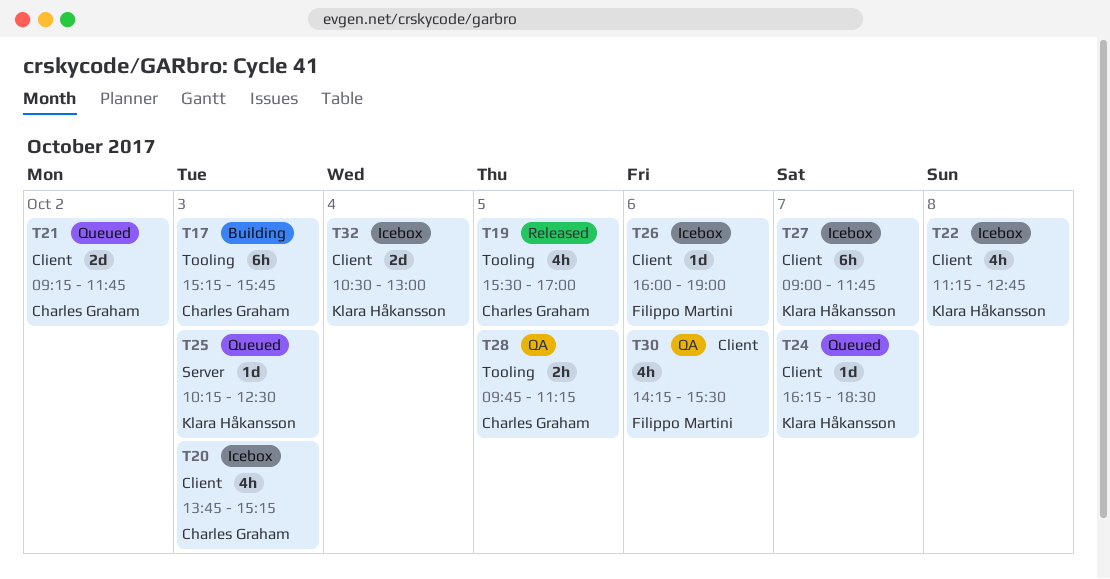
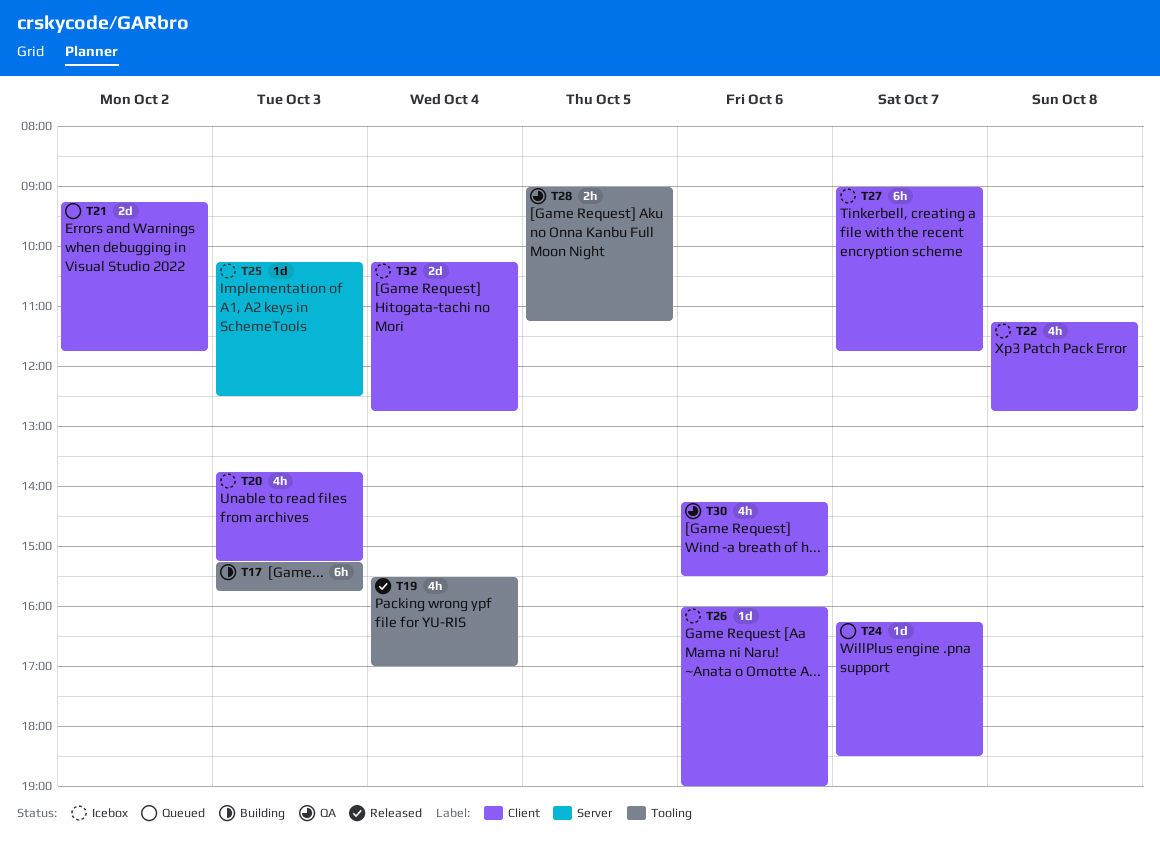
T19, day: Oct 5 -> Oct 4
T25, status: Queued -> Icebox
T28, begins: 09:45 -> 09:00
T32, begins: 10:30 -> 10:15
T32, ends: 13:00 -> 12:45

